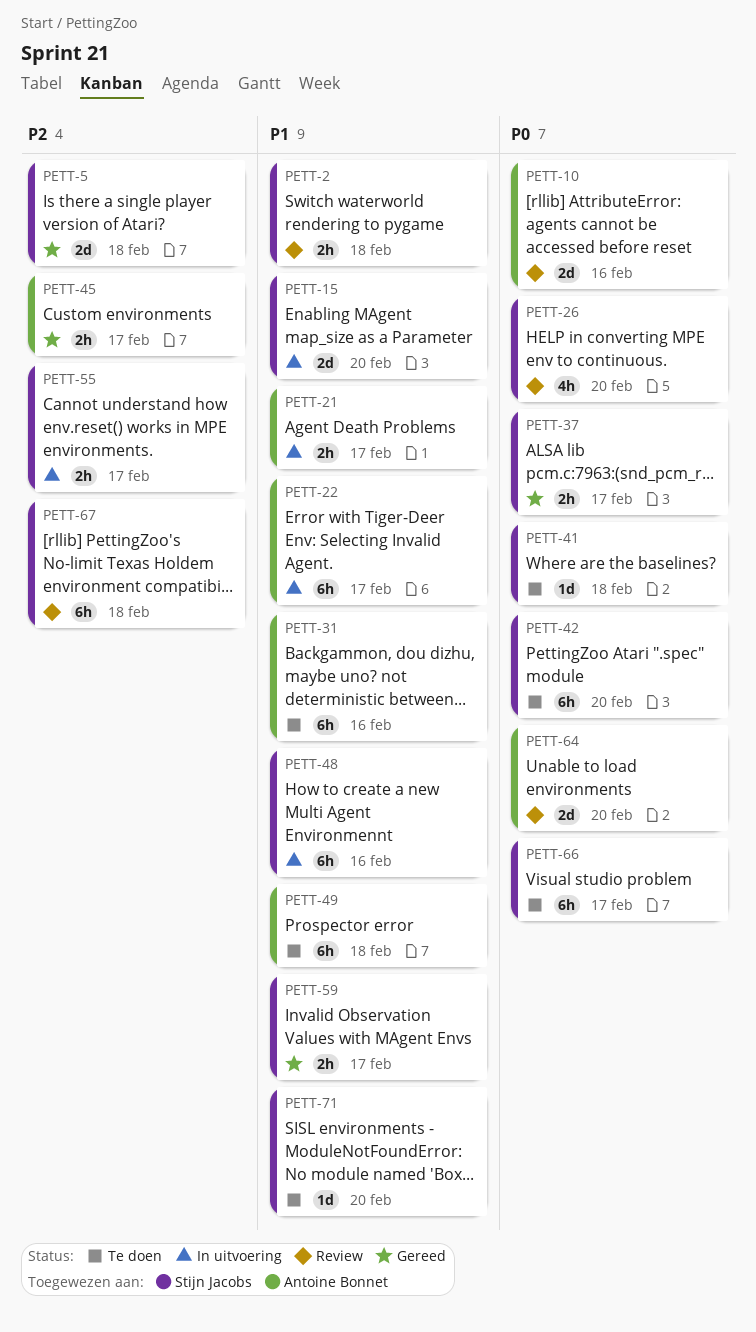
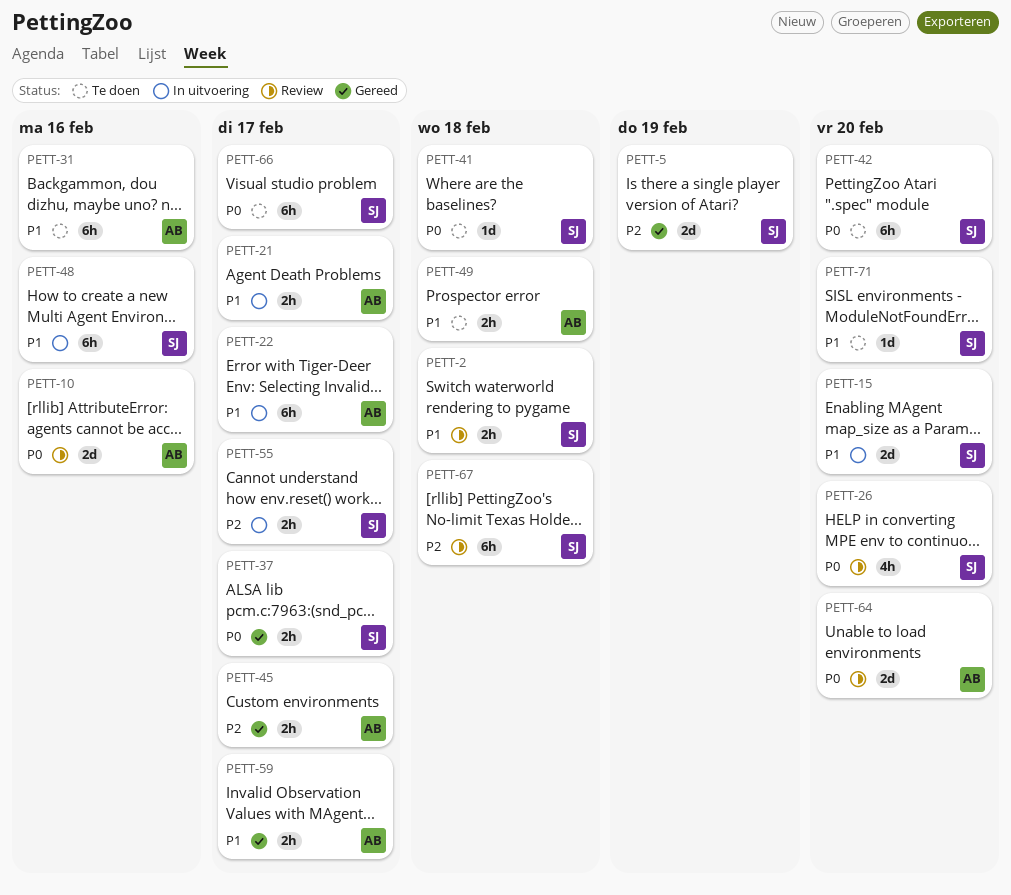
PETT-5, due: Feb 18 -> Feb 19
PETT-49, estimate: 6h -> 2h
PETT-59, owner: Stijn Jacobs -> Antoine Bonnet

